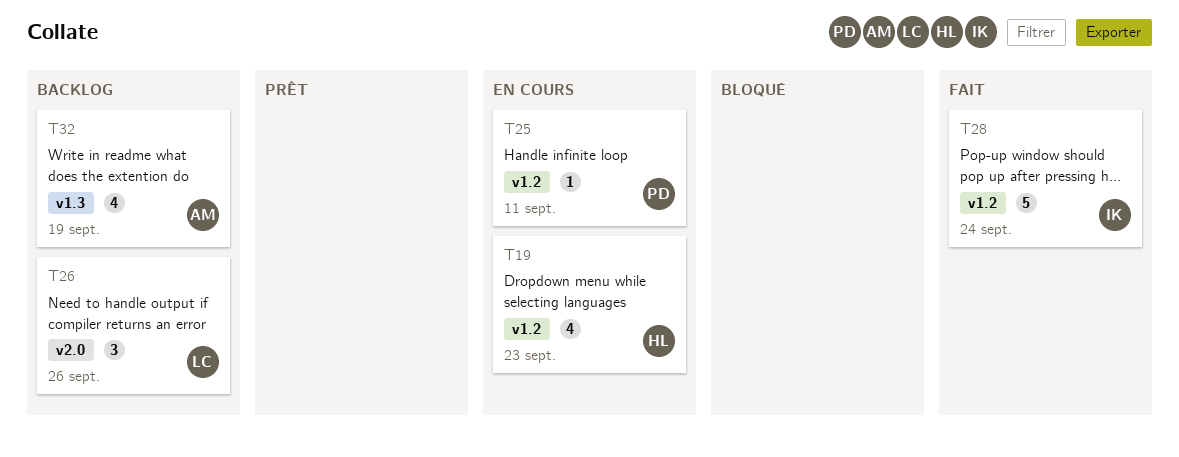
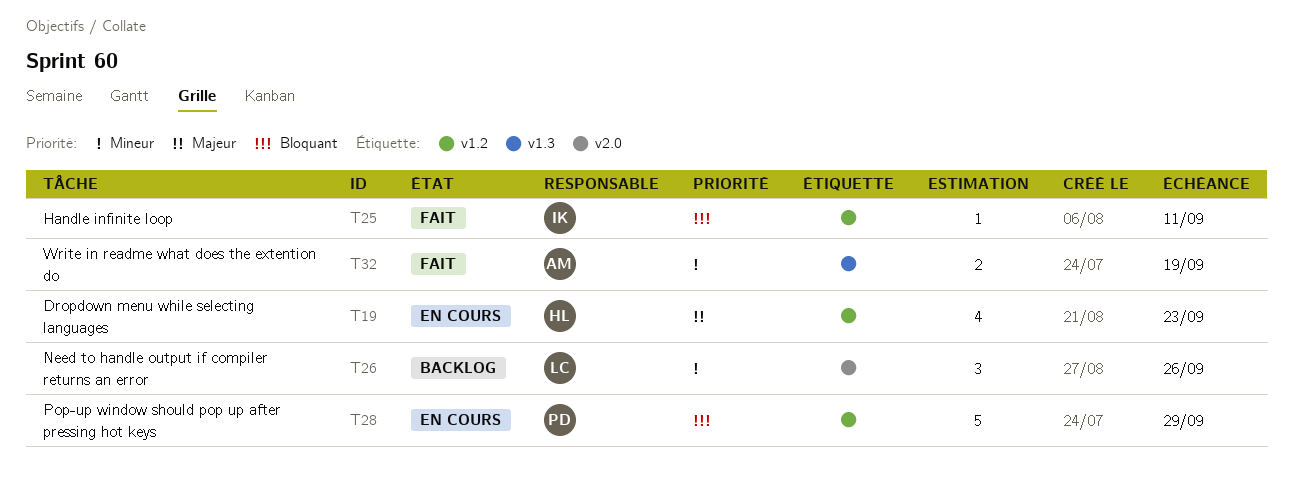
T25, status: En cours -> Fait
T25, owner: PD -> IK
T28, status: Fait -> En cours
T28, owner: IK -> PD
T28, due: Sep 24 -> Sep 29
T32, status: Backlog -> Fait
T32, estimate: 4 -> 2

